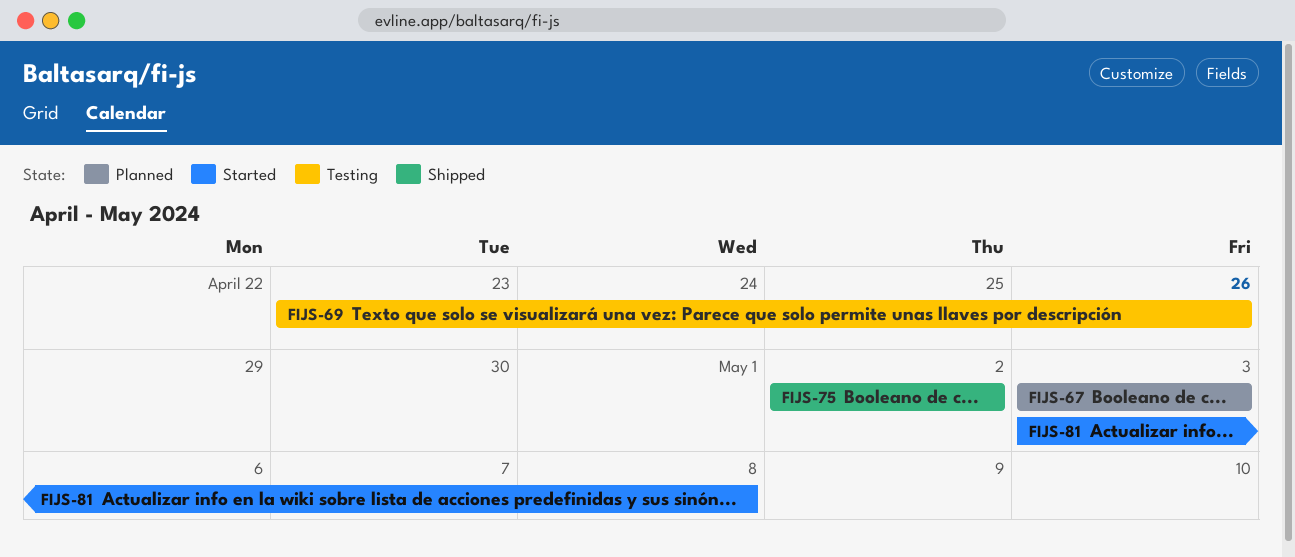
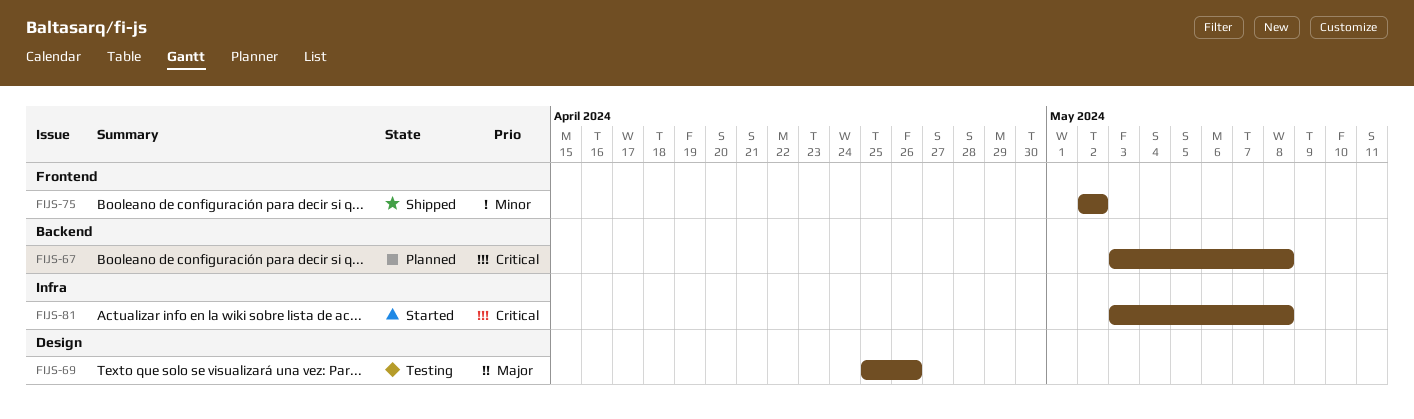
FIJS-67, due: May 3 -> May 8
FIJS-69, start: Apr 23 -> Apr 25

